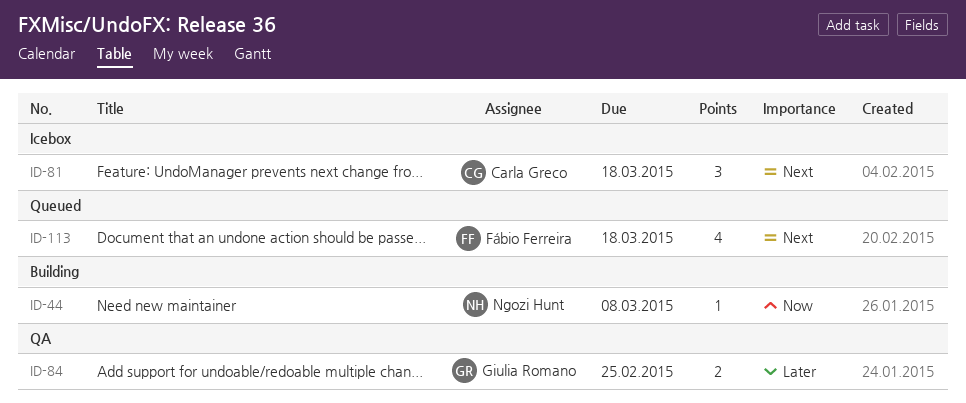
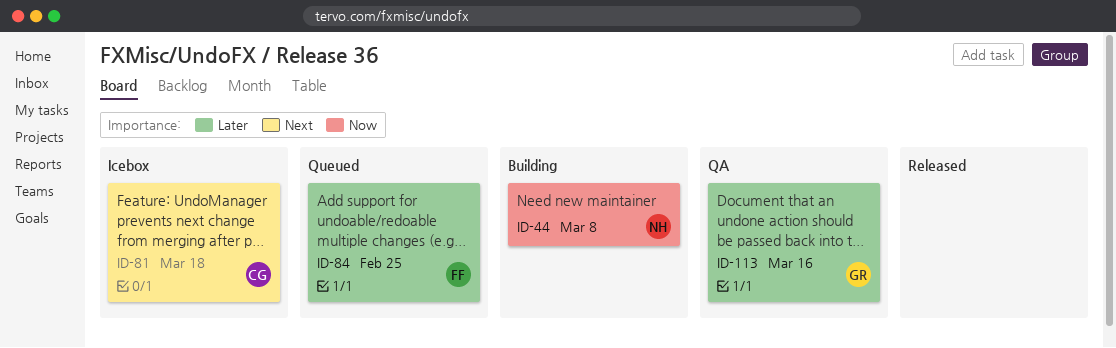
ID-84, status: QA -> Queued
ID-84, owner: Giulia Romano -> Fábio Ferreira
ID-113, status: Queued -> QA
ID-113, owner: Fábio Ferreira -> Giulia Romano
ID-113, priority: Next -> Later
ID-113, due: Mar 18 -> Mar 16

